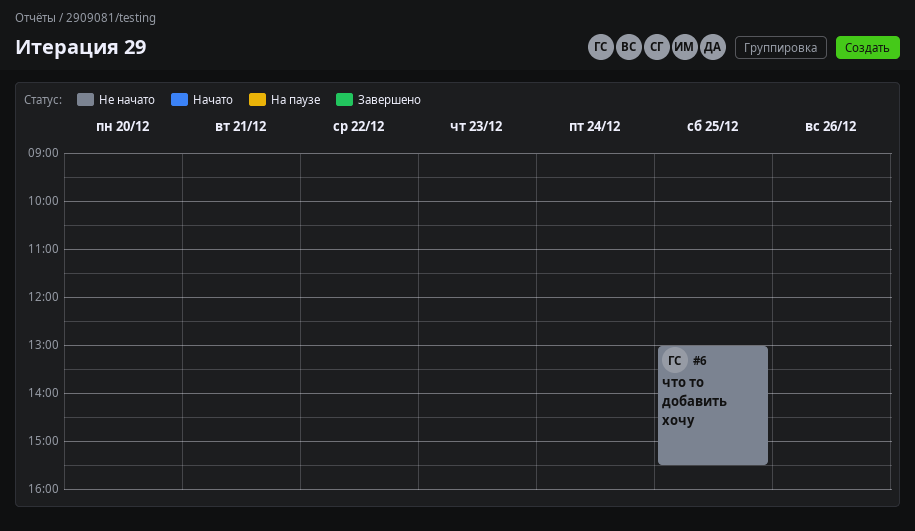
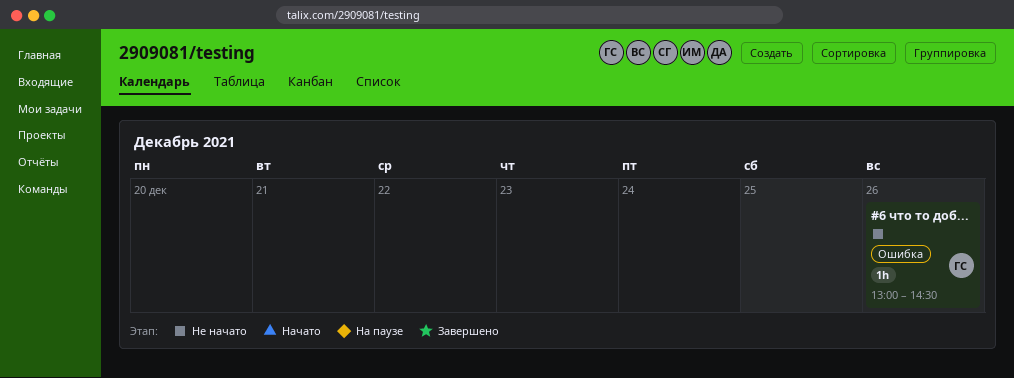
#6, day: Dec 25 -> Dec 26
#6, ends: 15:30 -> 14:30

